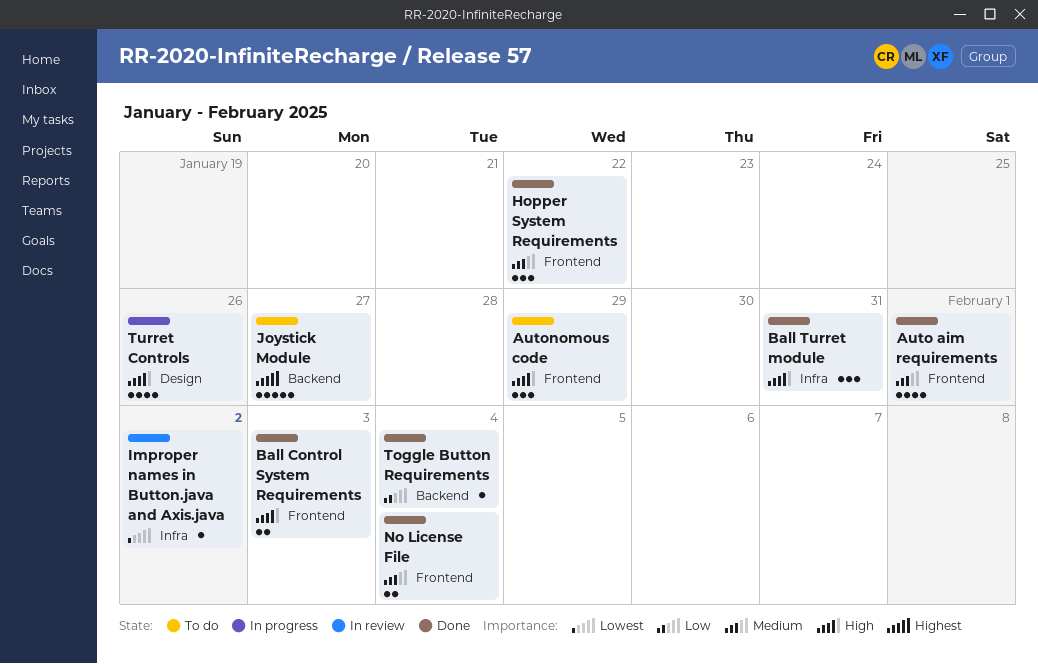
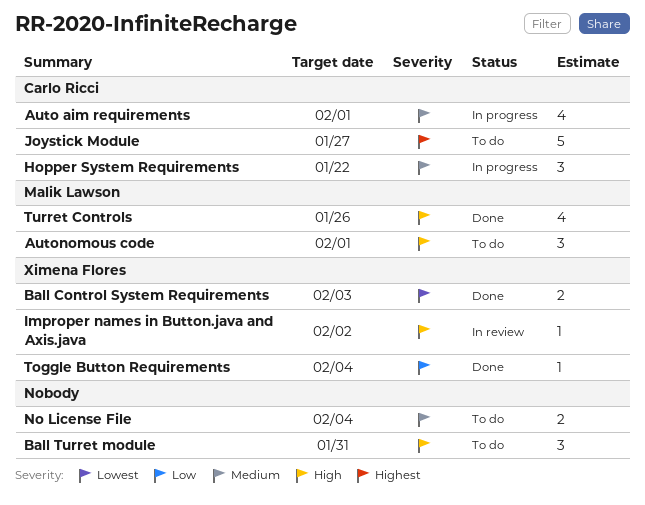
Auto aim requirements, status: Done -> In progress
Autonomous code, due: Jan 29 -> Feb 1
Ball Control System Requirements, priority: High -> Lowest
Ball Turret module, status: Done -> To do
Hopper System Requirements, status: Done -> In progress
Improper names in Button.java and Axis.java, priority: Lowest -> High
No License File, status: Done -> To do
Turret Controls, status: In progress -> Done

